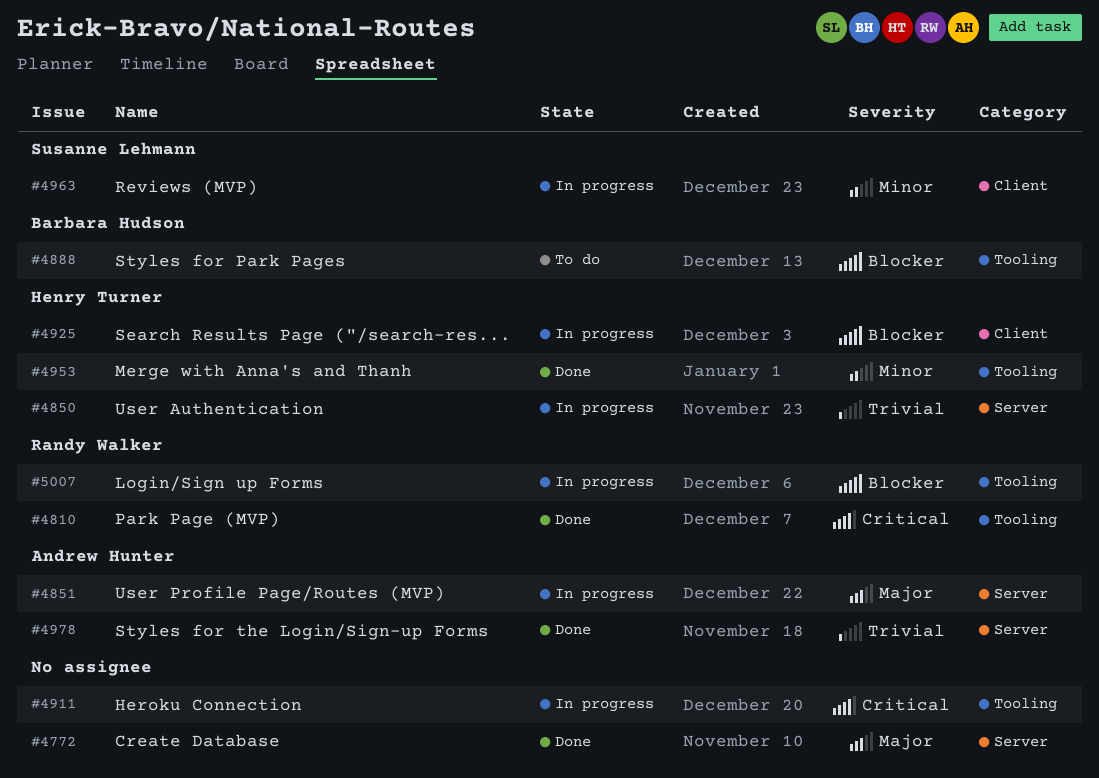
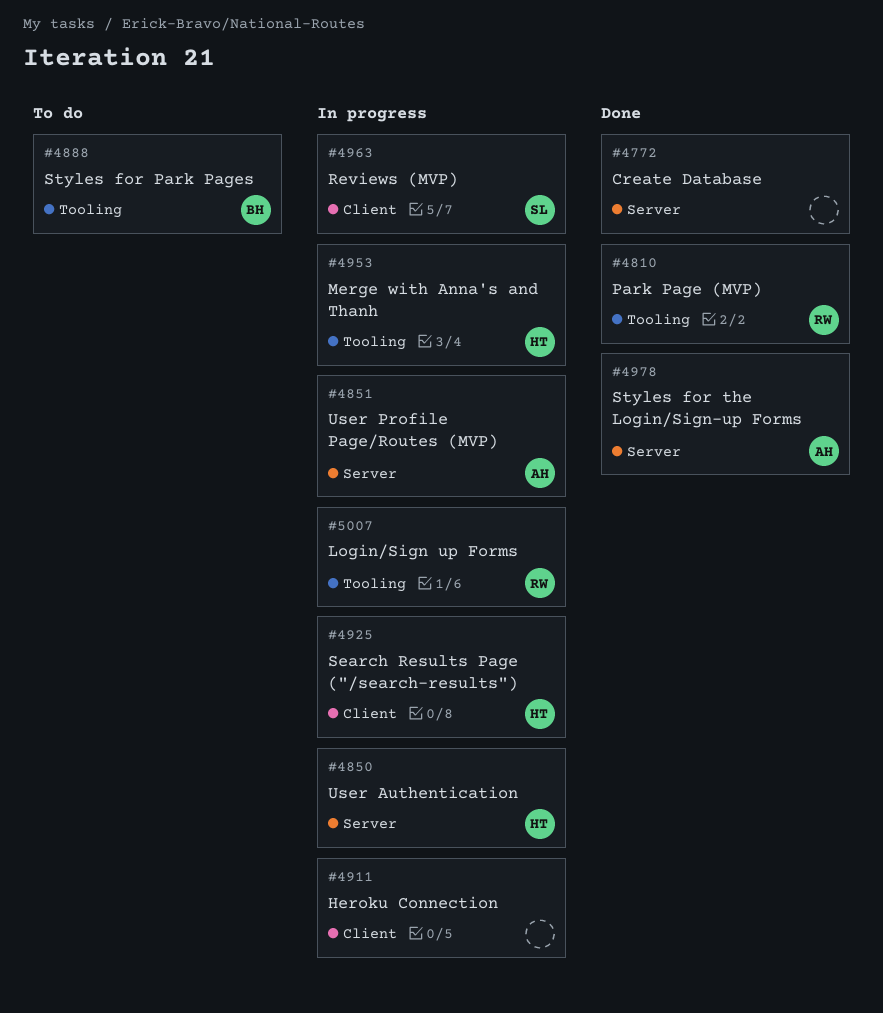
#4911, label: Tooling -> Client
#4953, status: Done -> In progress

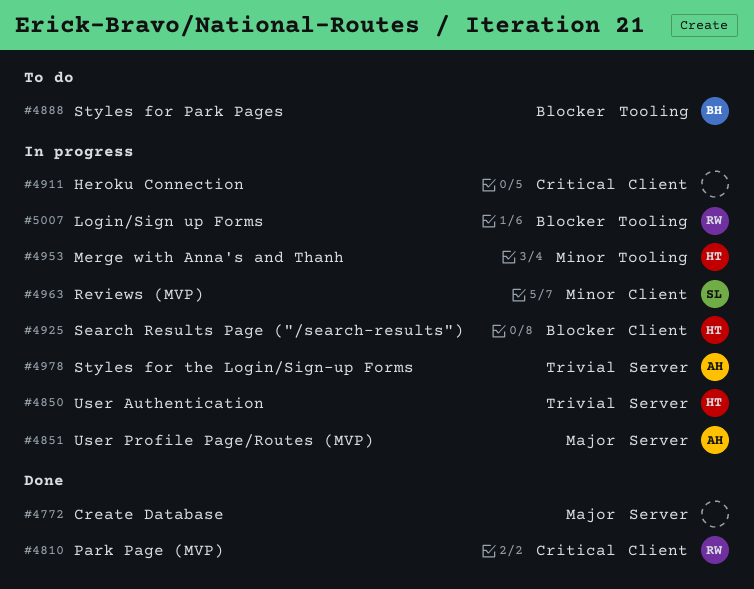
#4810, label: Tooling -> Client
#4978, status: Done -> In progress

